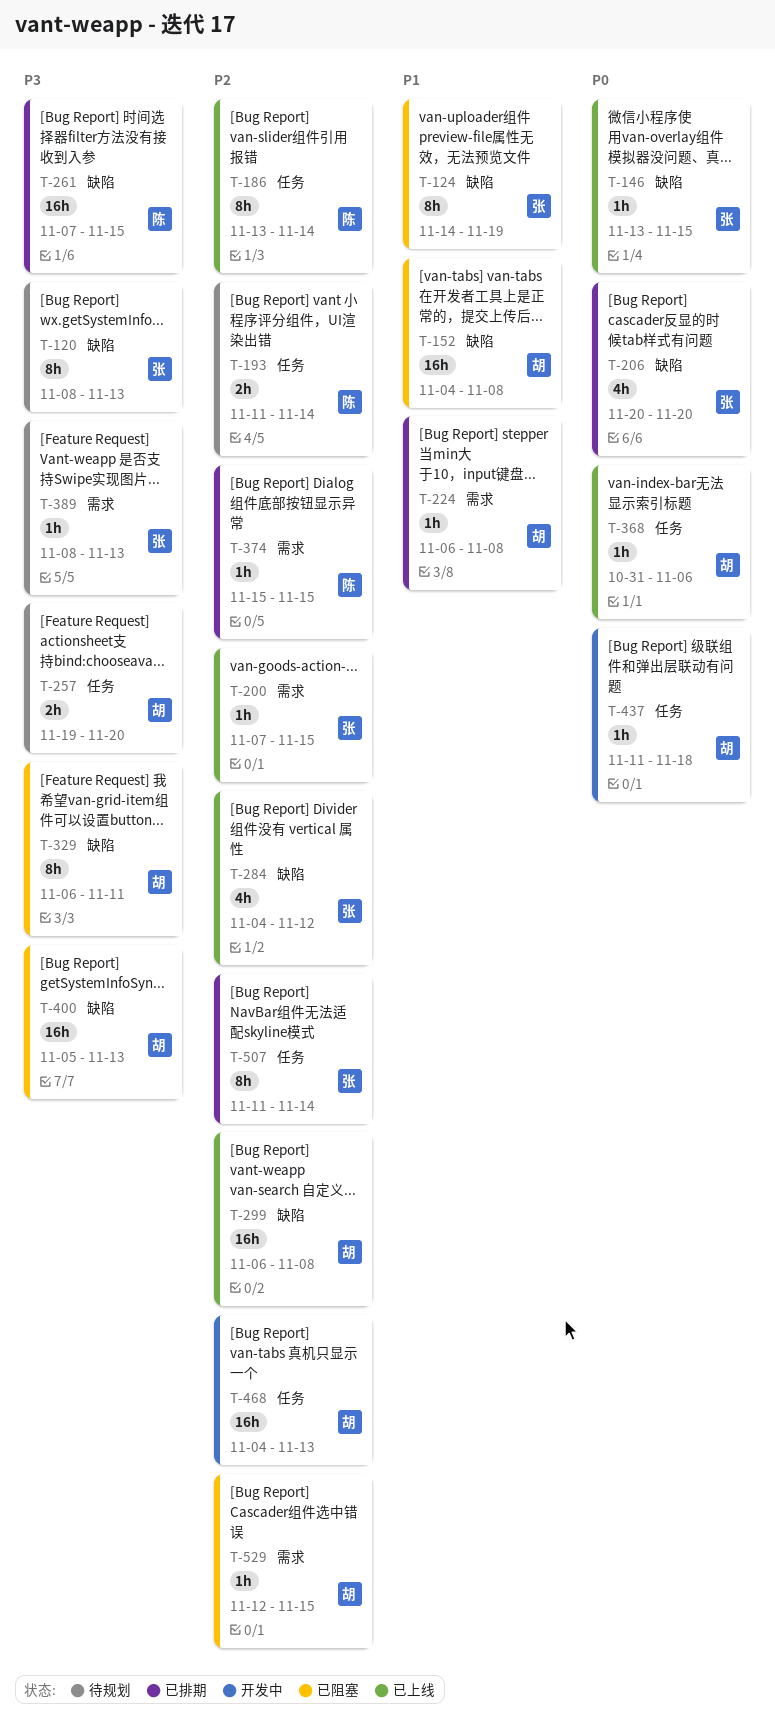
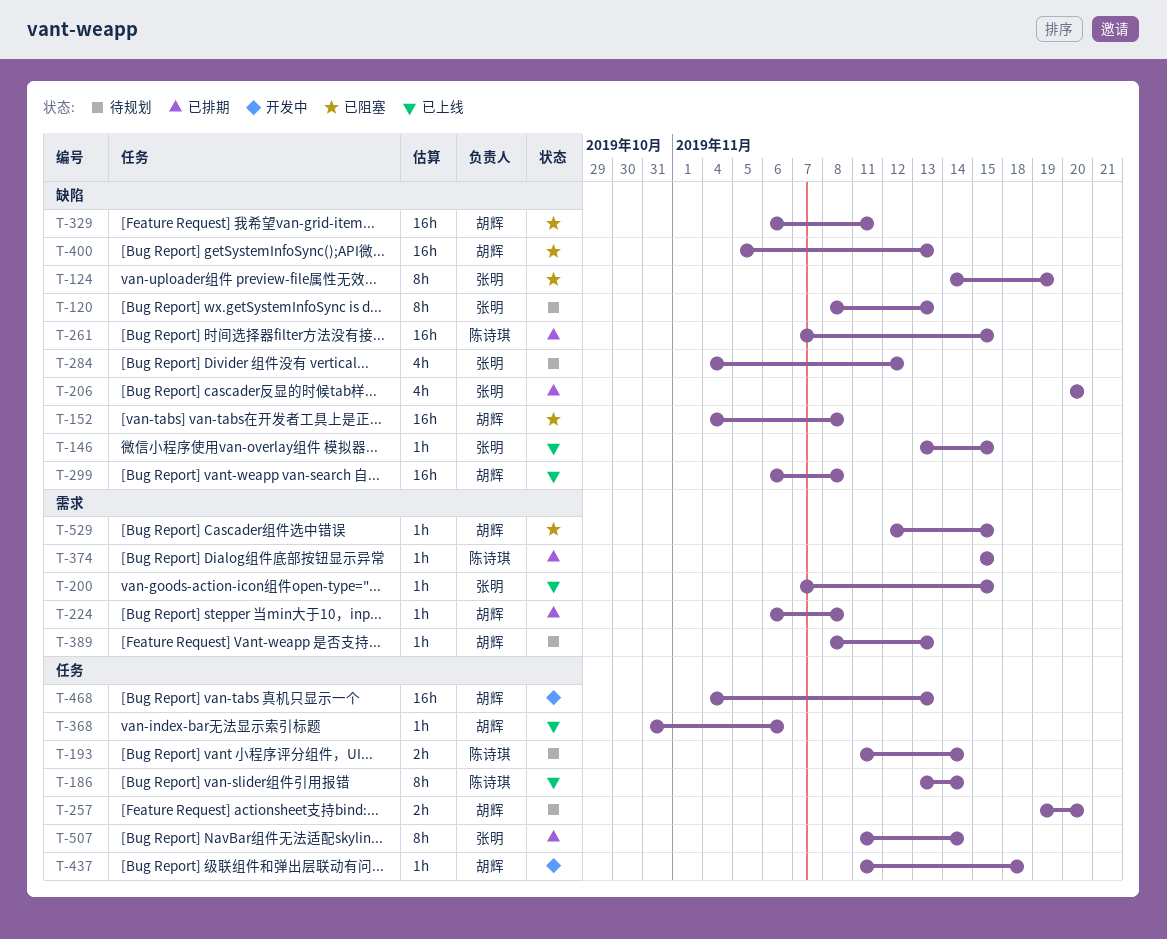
T-284, status: 已上线 -> 待规划
T-329, estimate: 8h -> 16h
T-389, owner: 张明 -> 胡辉

